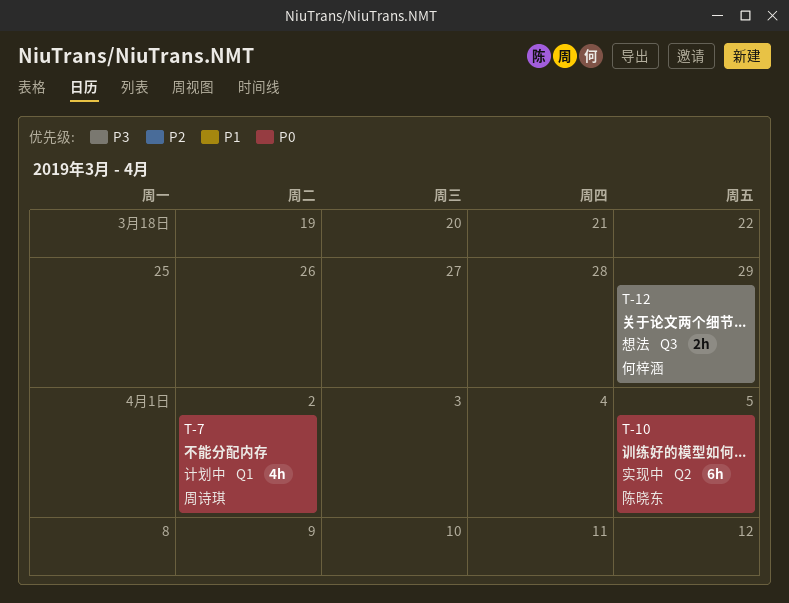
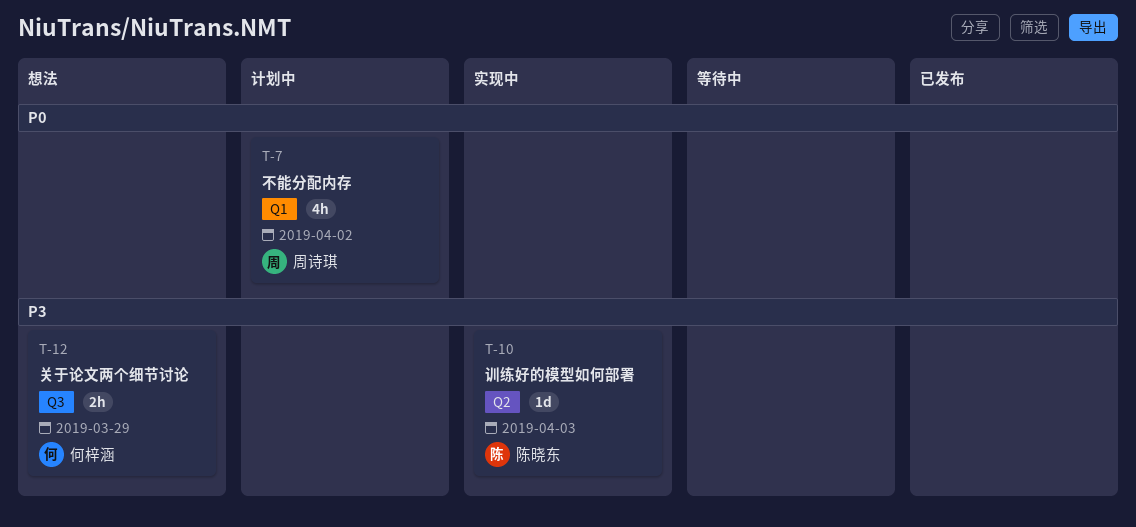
T-10, priority: P0 -> P3
T-10, estimate: 6h -> 1d
T-10, due: Apr 5 -> Apr 3

